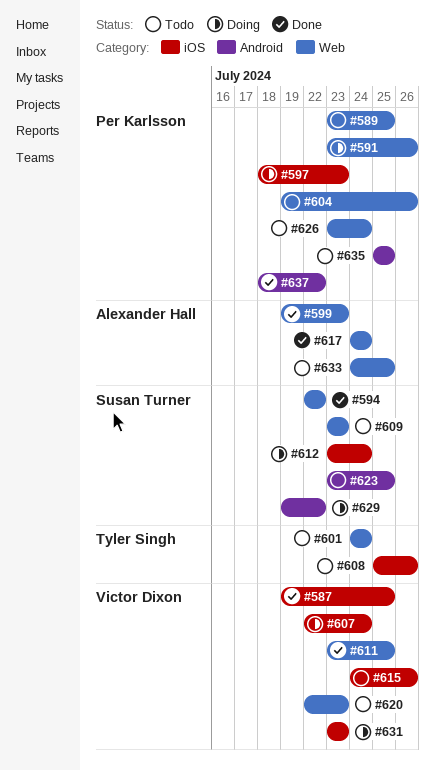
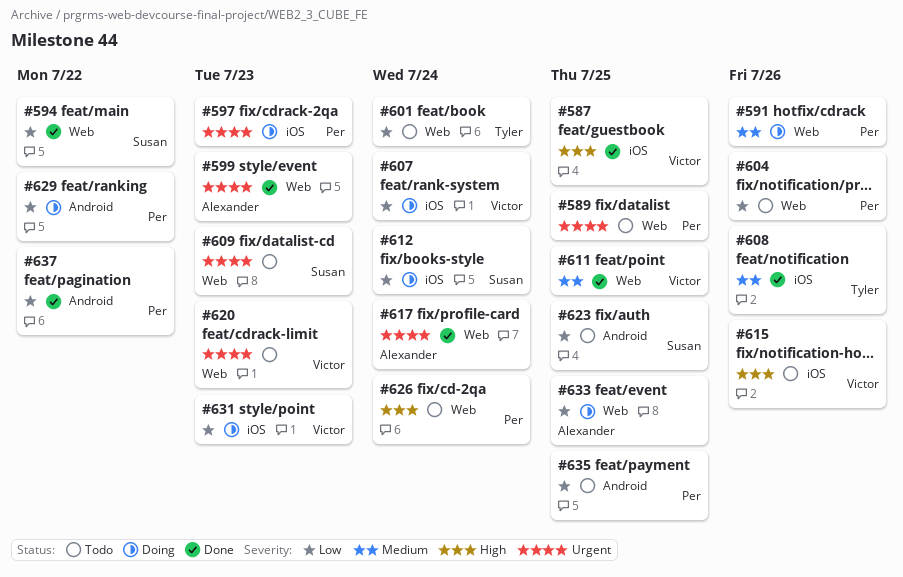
#608, status: Todo -> Done
#629, owner: Susan Turner -> Per Karlsson
#633, status: Todo -> Doing

